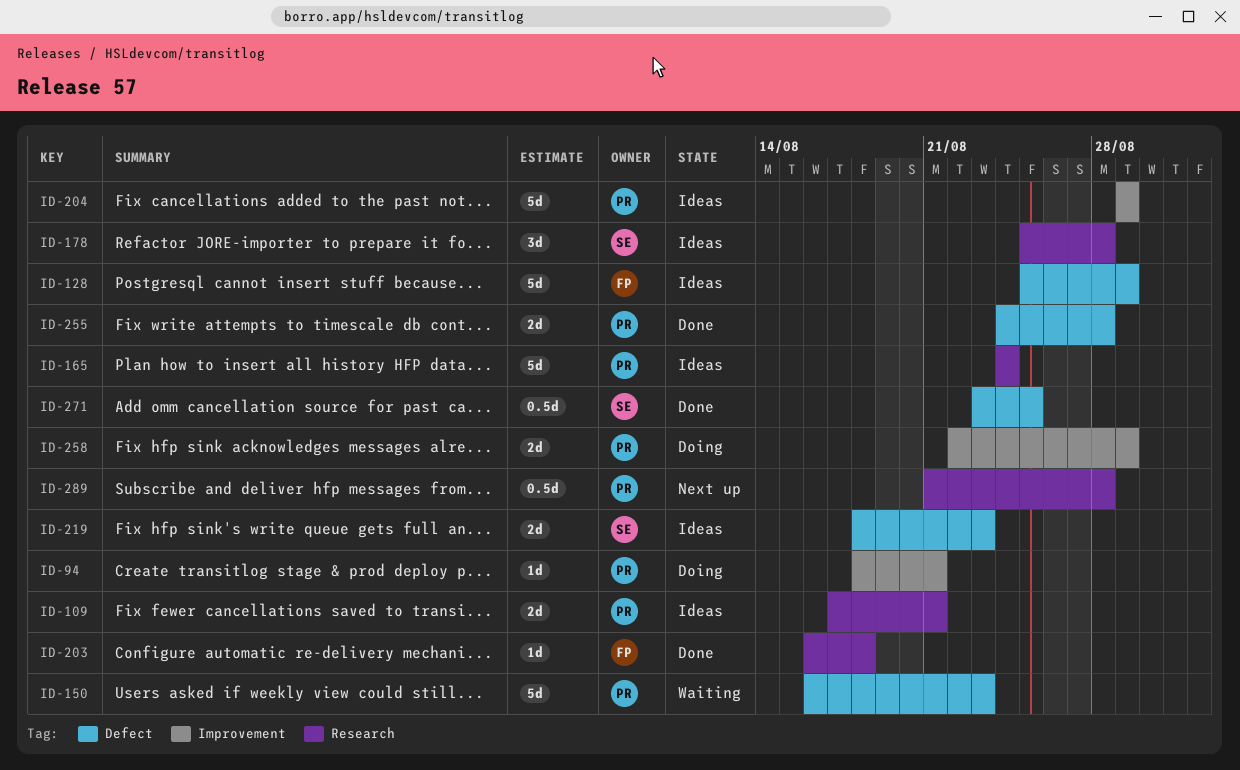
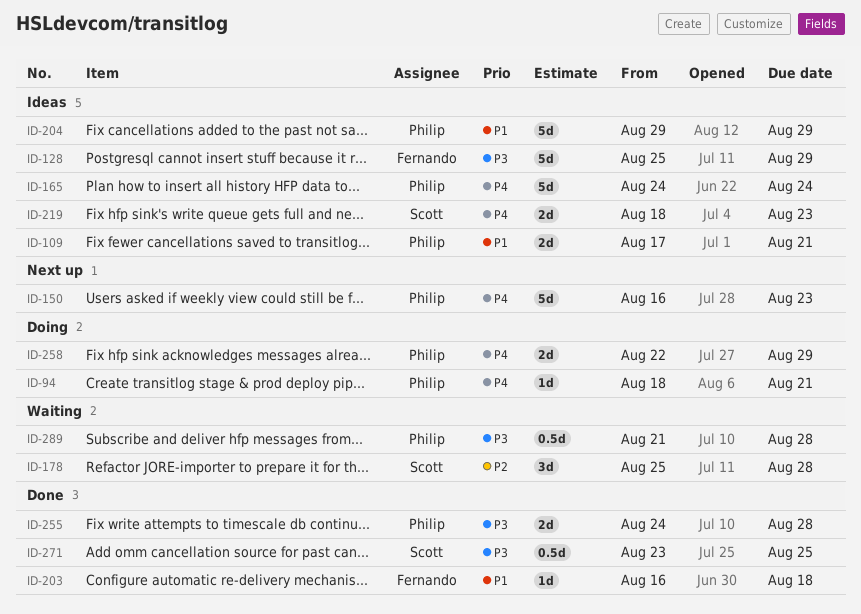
ID-150, status: Waiting -> Next up
ID-178, status: Ideas -> Waiting
ID-289, status: Next up -> Waiting

